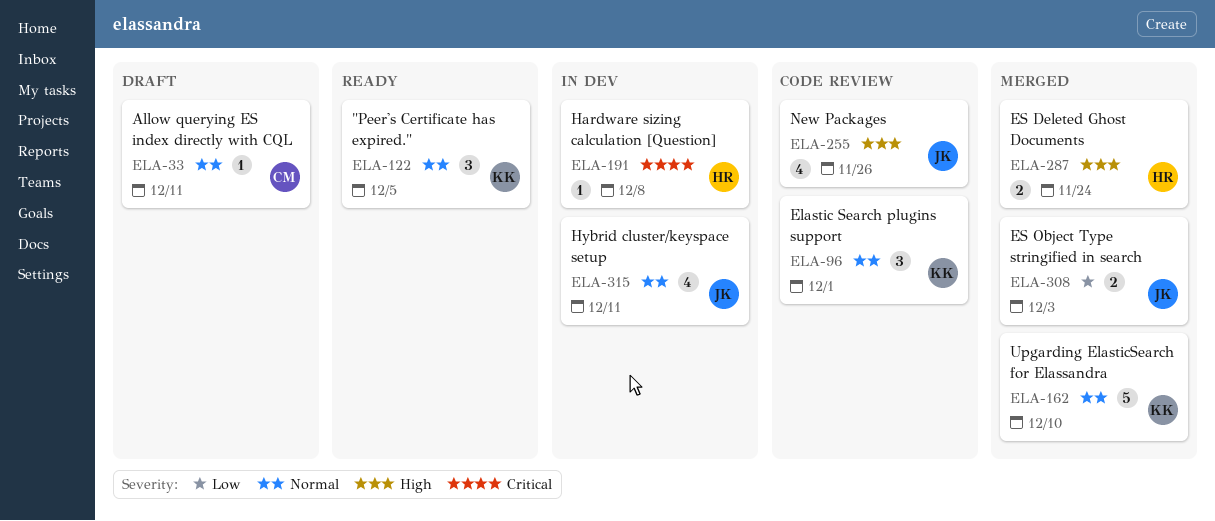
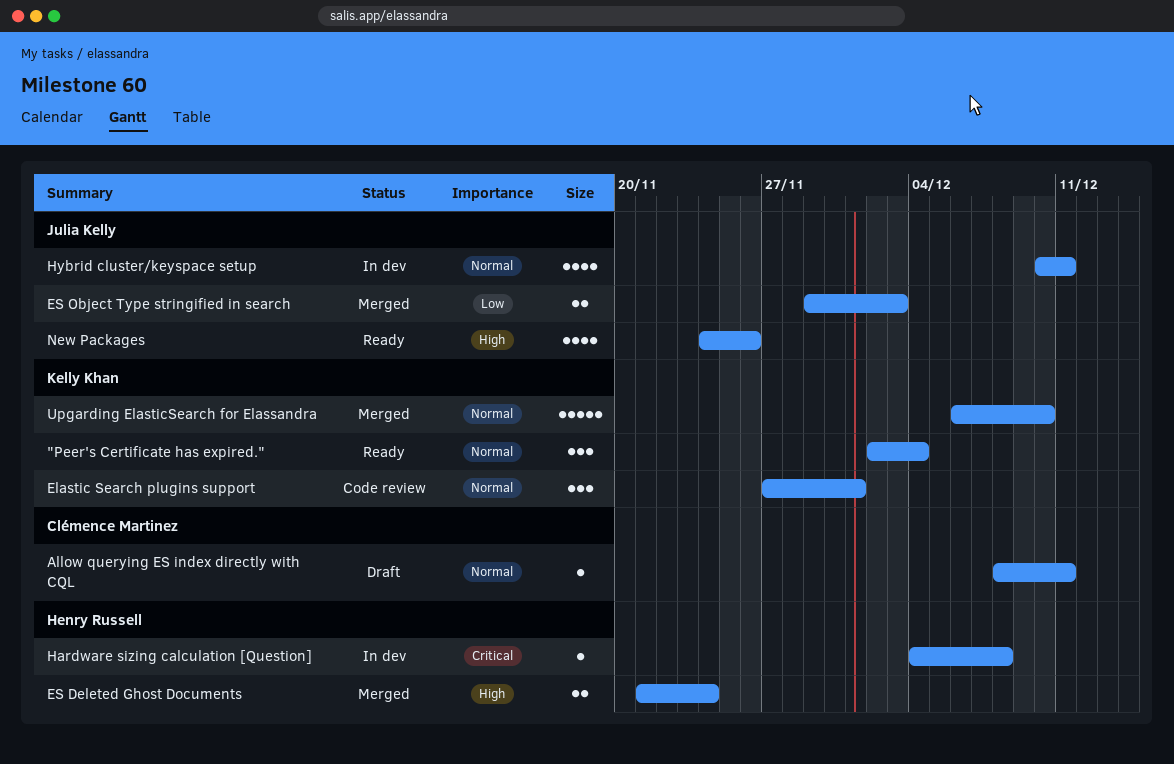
"Peer's Certificate has expired.", due: Dec 5 -> Dec 4
New Packages, status: Code review -> Ready

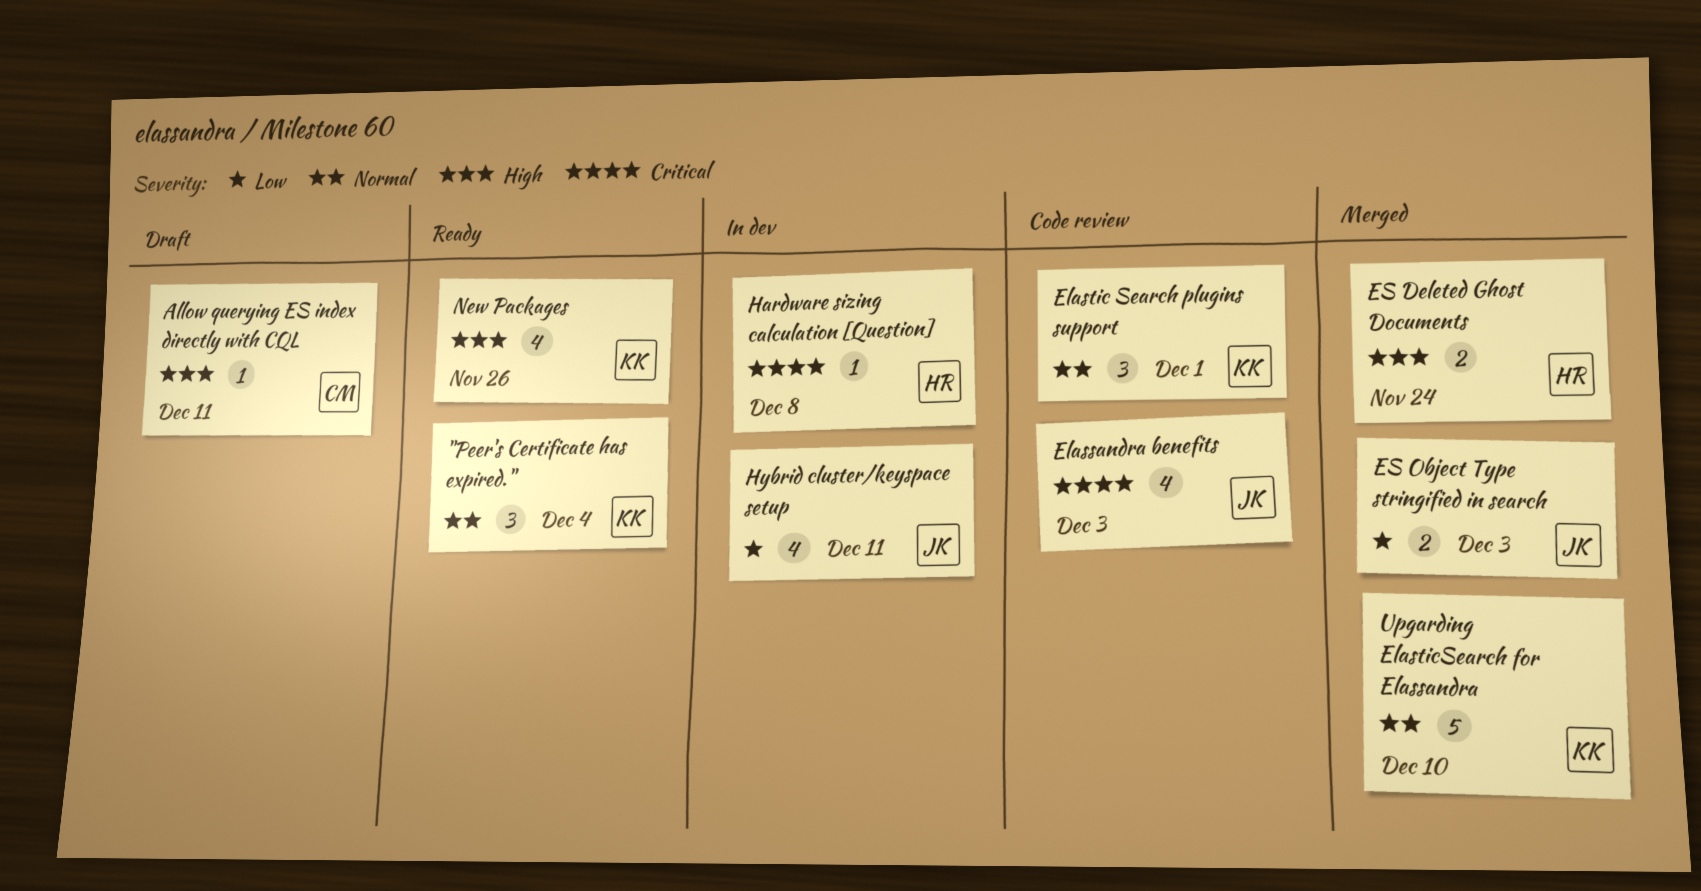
Allow querying ES index directly with CQL, priority: Normal -> High
Elassandra benefits: none -> present
Hybrid cluster/keyspace setup, priority: Normal -> Low
New Packages, owner: Julia Kelly -> Kelly Khan

